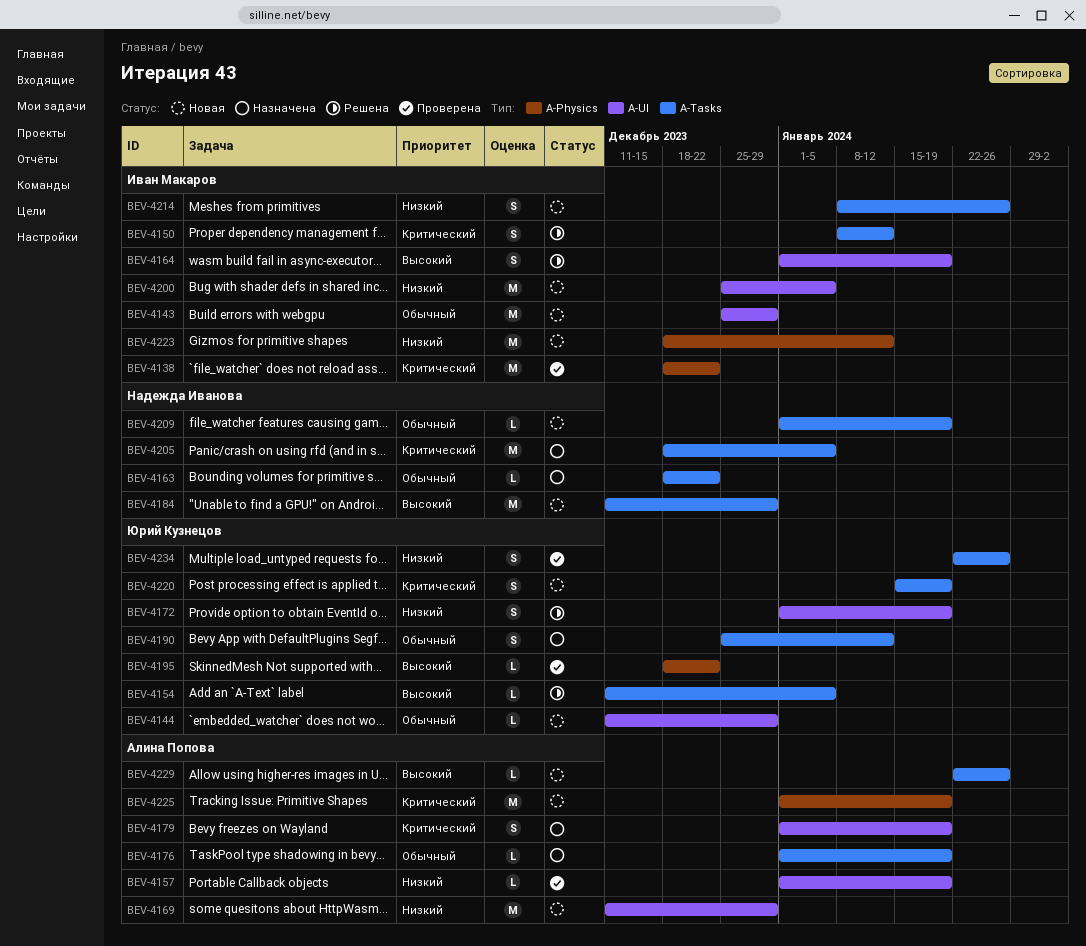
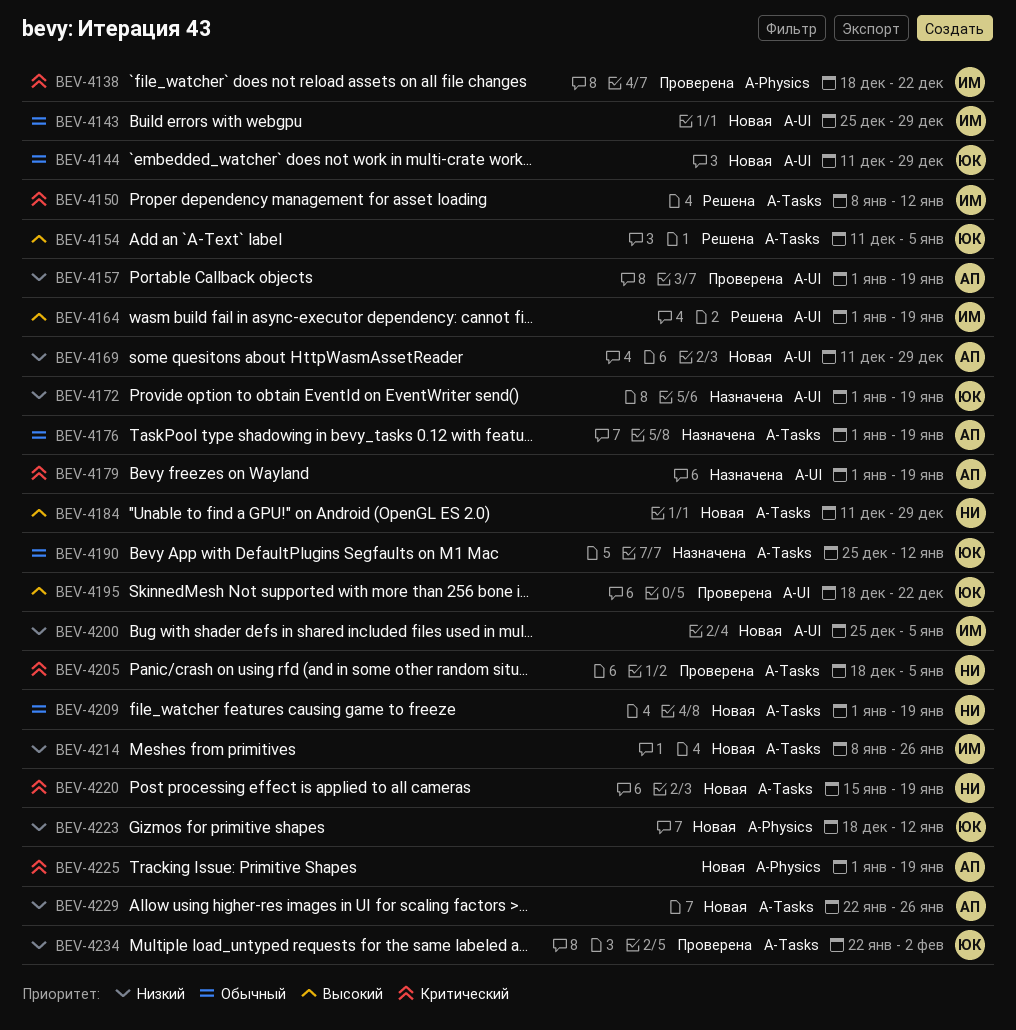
BEV-4163: present -> none
BEV-4172, status: Решена -> Назначена
BEV-4195, label: A-Physics -> A-UI
BEV-4205, status: Назначена -> Проверена
BEV-4220, owner: Юрий Кузнецов -> Надежда Иванова
BEV-4223, owner: Иван Макаров -> Юрий Кузнецов
BEV-4229, priority: Высокий -> Низкий
BEV-4234, due: Jan 26 -> Feb 2

